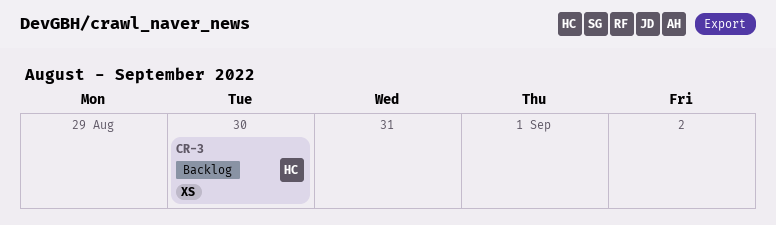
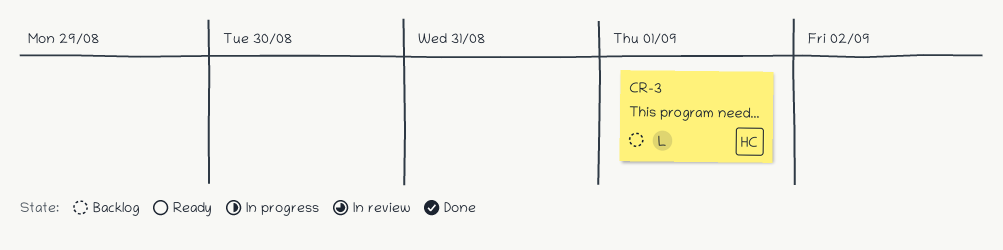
CR-3, estimate: XS -> L
CR-3, due: Aug 30 -> Sep 1

